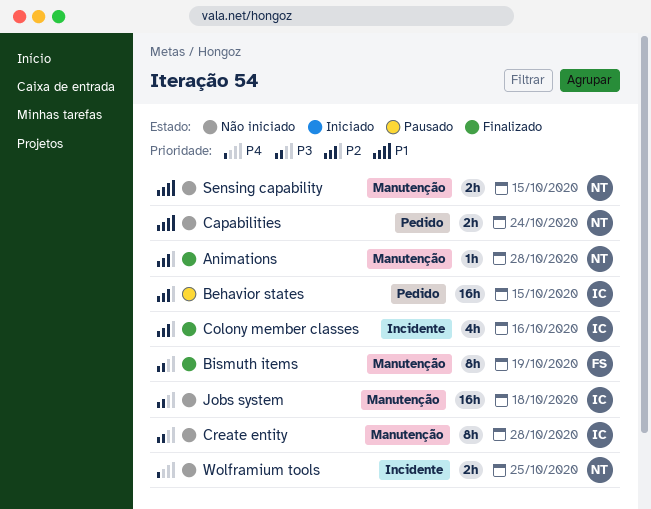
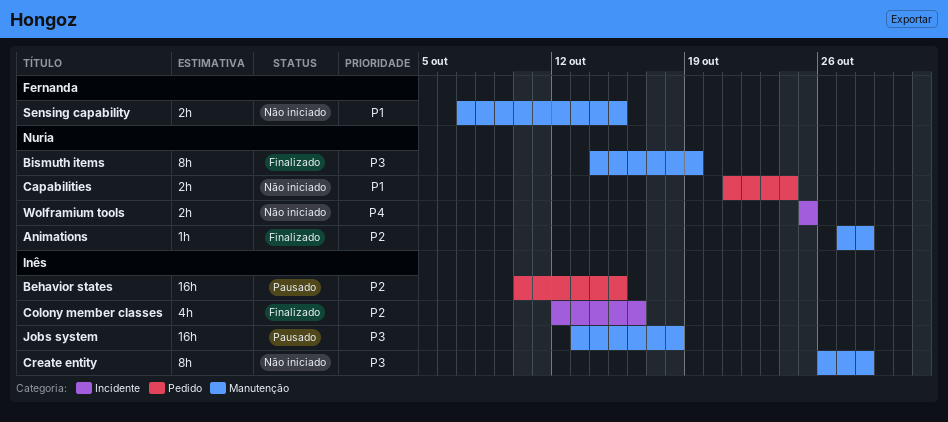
Bismuth items, owner: Fernanda -> Nuria
Jobs system, status: Não iniciado -> Pausado
Sensing capability, owner: Nuria -> Fernanda

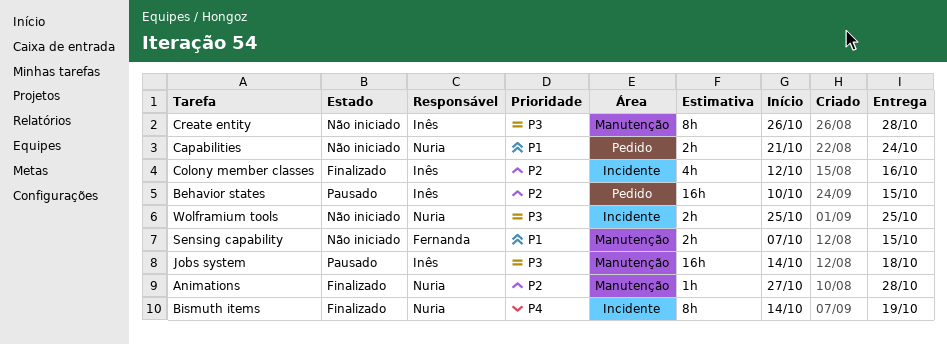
Bismuth items, priority: P3 -> P4
Bismuth items, label: Manutenção -> Incidente
Jobs system, start: Oct 13 -> Oct 14
Wolframium tools, priority: P4 -> P3

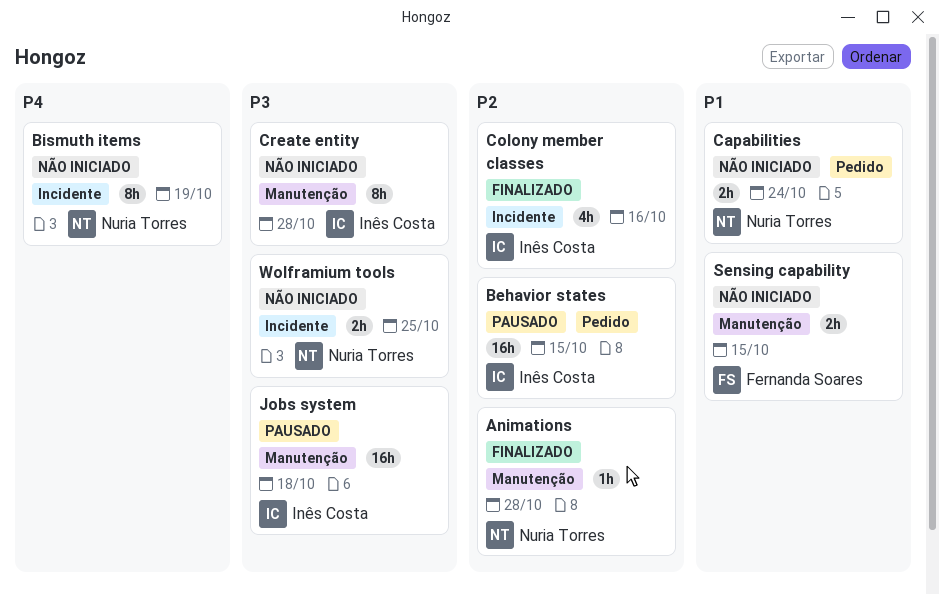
Bismuth items, status: Finalizado -> Não iniciado

